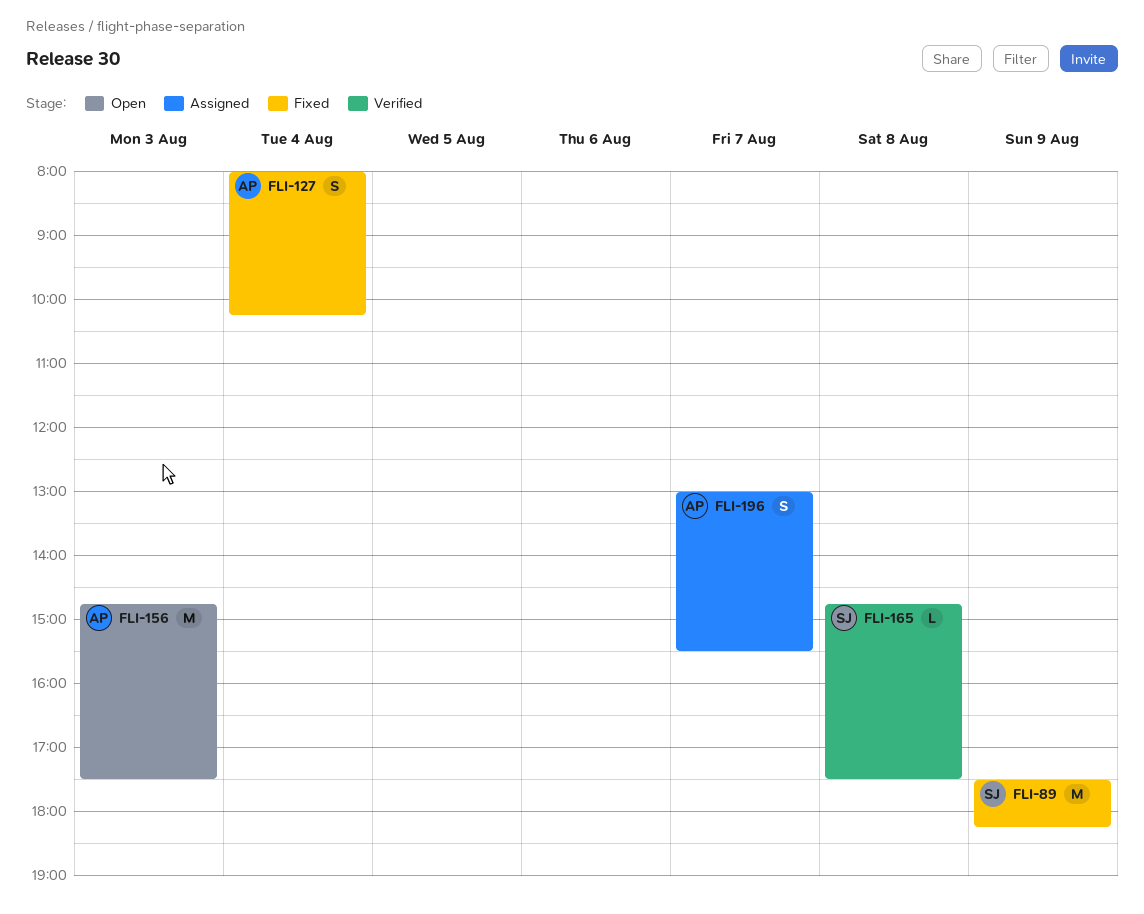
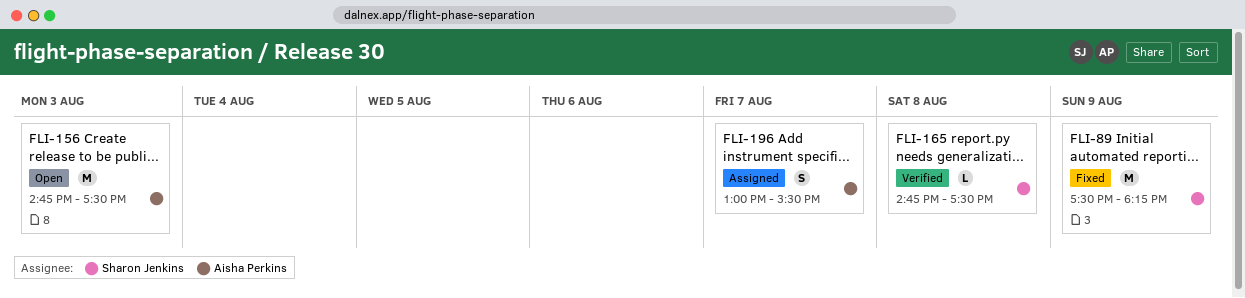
FLI-127: present -> none

